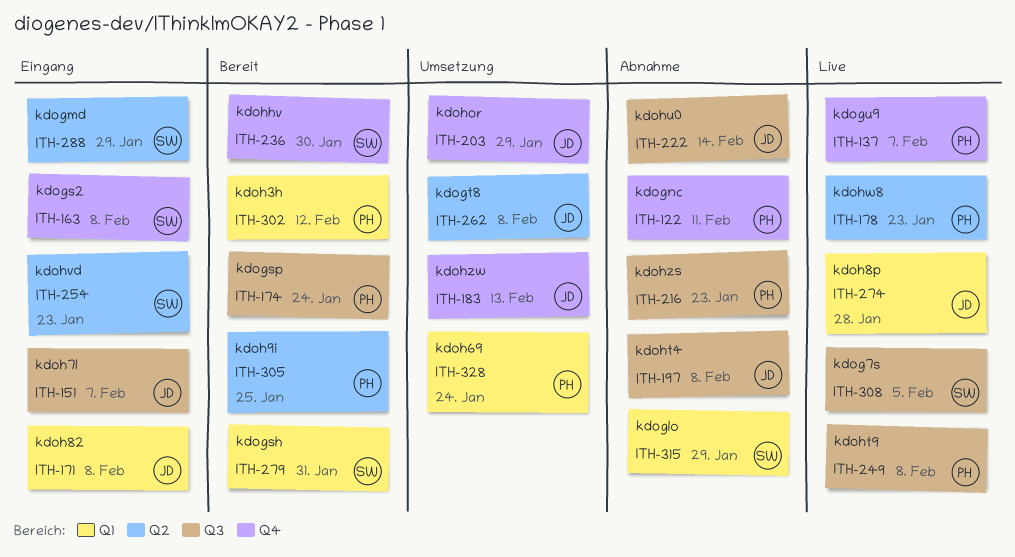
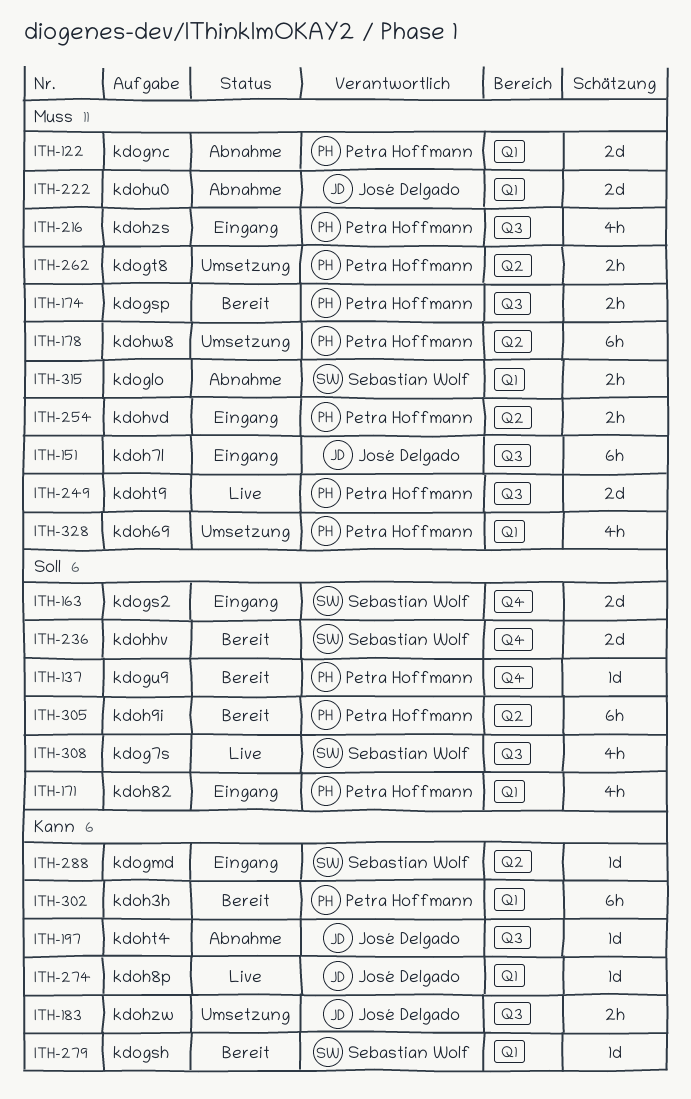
ITH-122, label: Q4 -> Q1
ITH-137, status: Live -> Bereit
ITH-171, owner: José Delgado -> Petra Hoffmann
ITH-178, status: Live -> Umsetzung
ITH-183, label: Q4 -> Q3
ITH-203: present -> none
ITH-216, status: Abnahme -> Eingang
ITH-222, label: Q3 -> Q1
ITH-254, owner: Sebastian Wolf -> Petra Hoffmann
ITH-262, owner: José Delgado -> Petra Hoffmann

